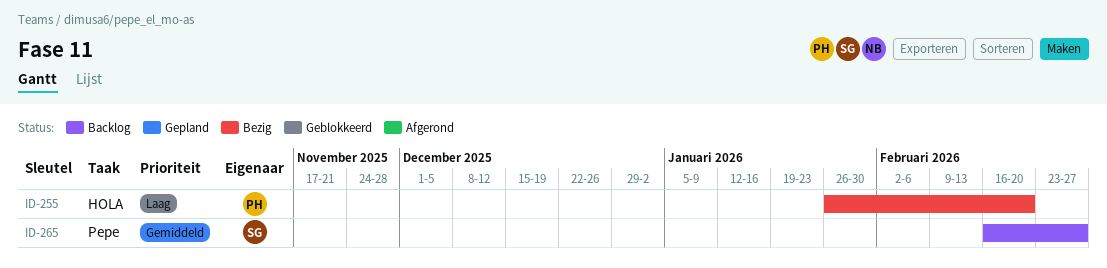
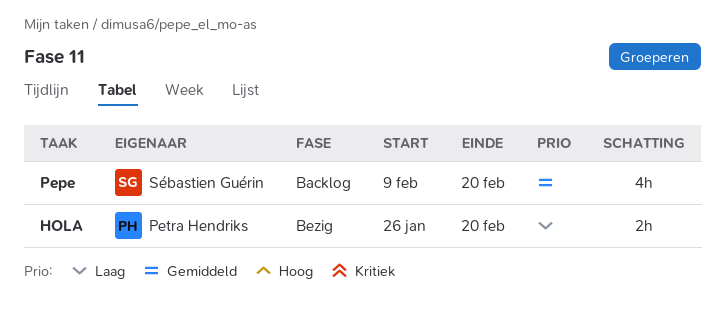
Pepe, start: Feb 16 -> Feb 9
Pepe, due: Feb 27 -> Feb 20

